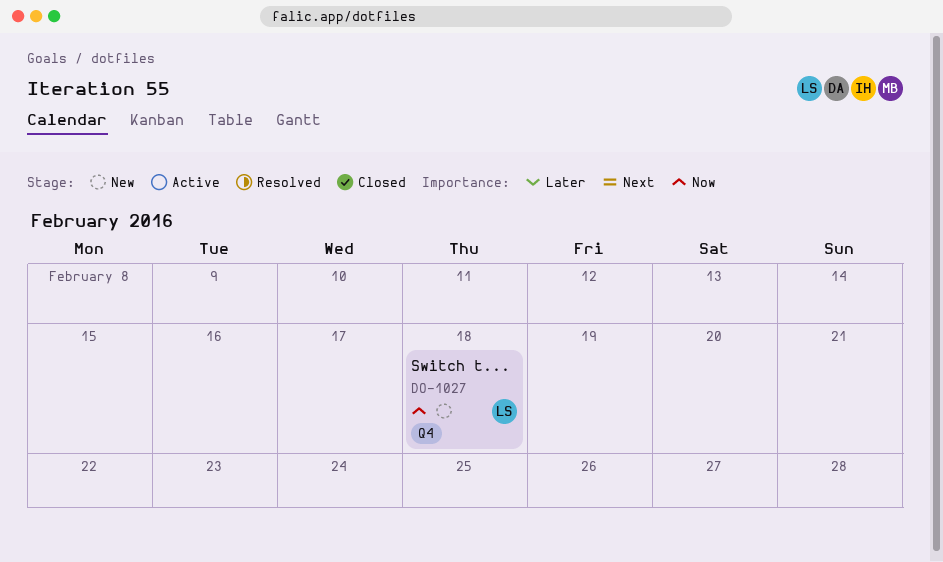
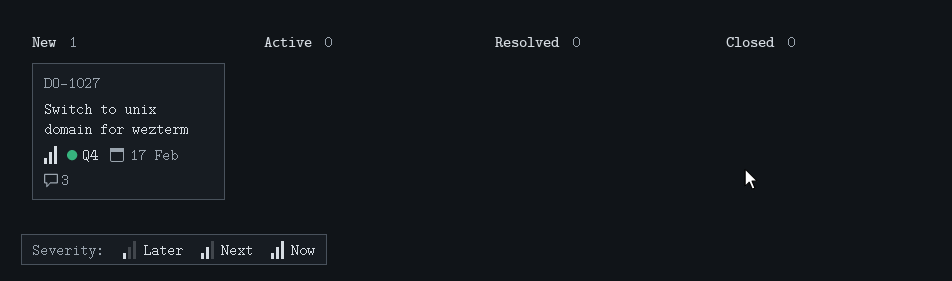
DO-1027, due: Feb 18 -> Feb 17

